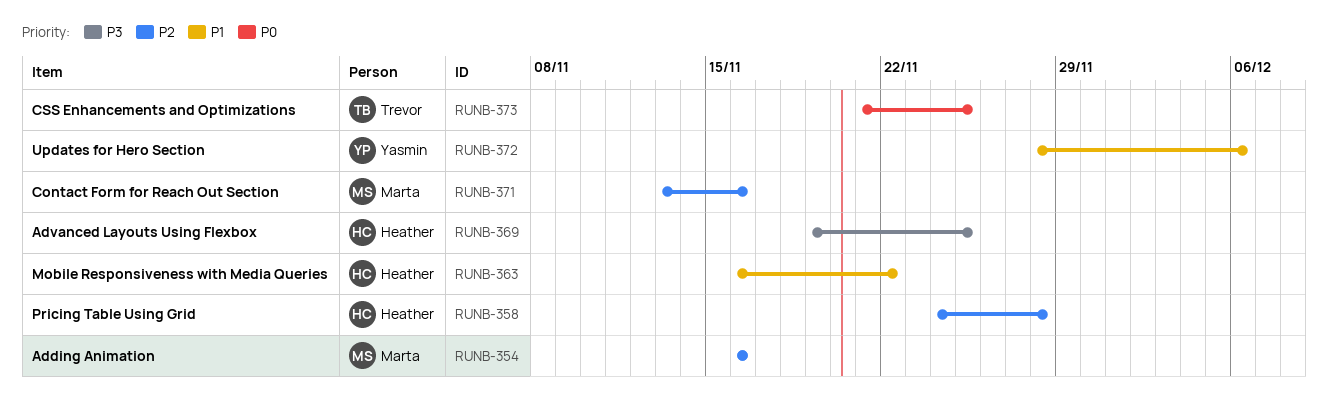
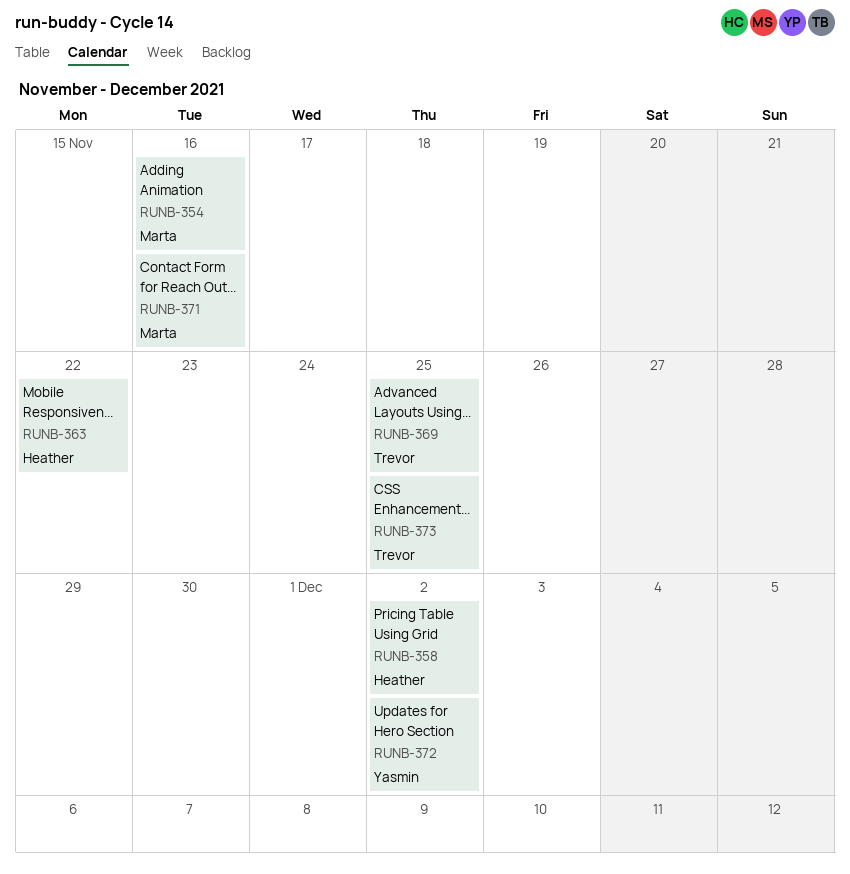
RUNB-358, due: Nov 28 -> Dec 2
RUNB-369, owner: Heather -> Trevor
RUNB-372, due: Dec 6 -> Dec 2

